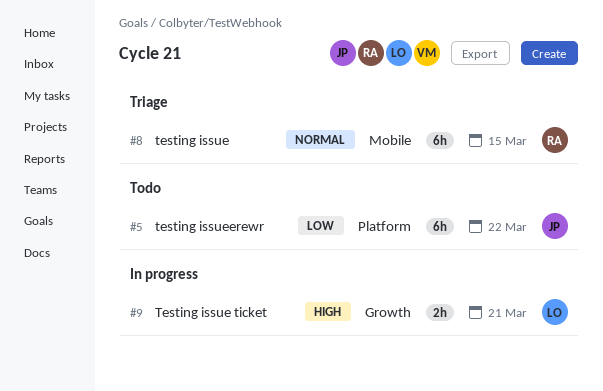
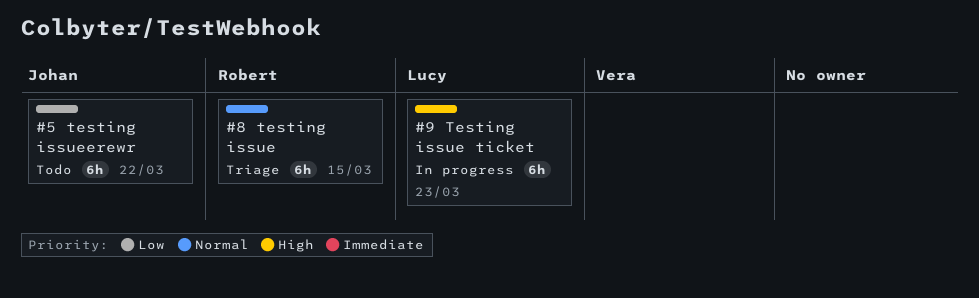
#9, estimate: 2h -> 6h
#9, due: Mar 21 -> Mar 23

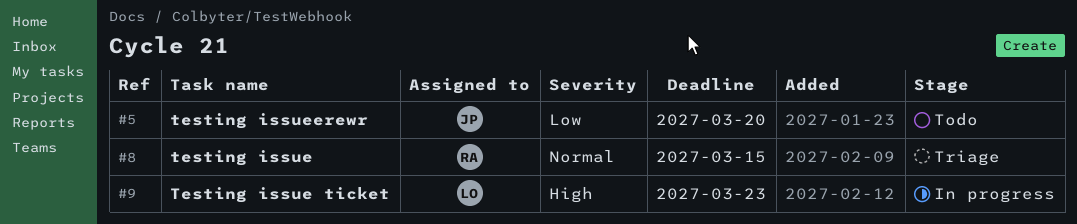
#5, due: Mar 22 -> Mar 20

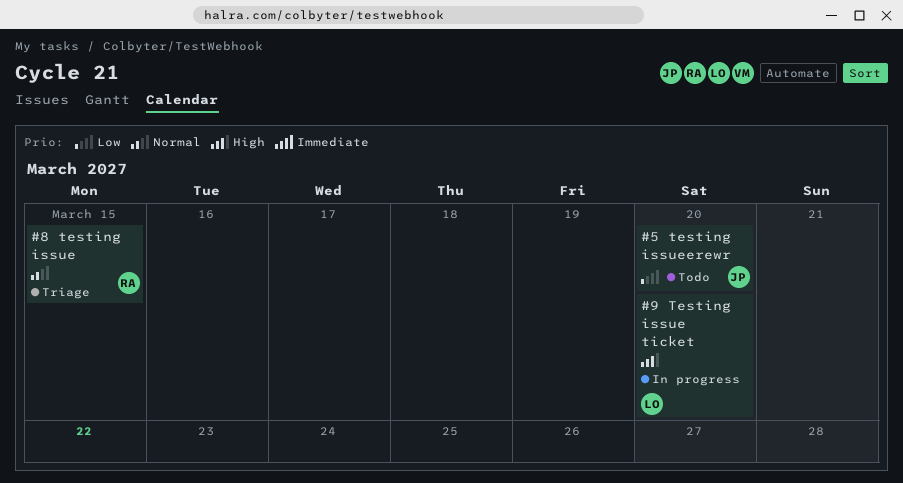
#9, due: Mar 23 -> Mar 20

